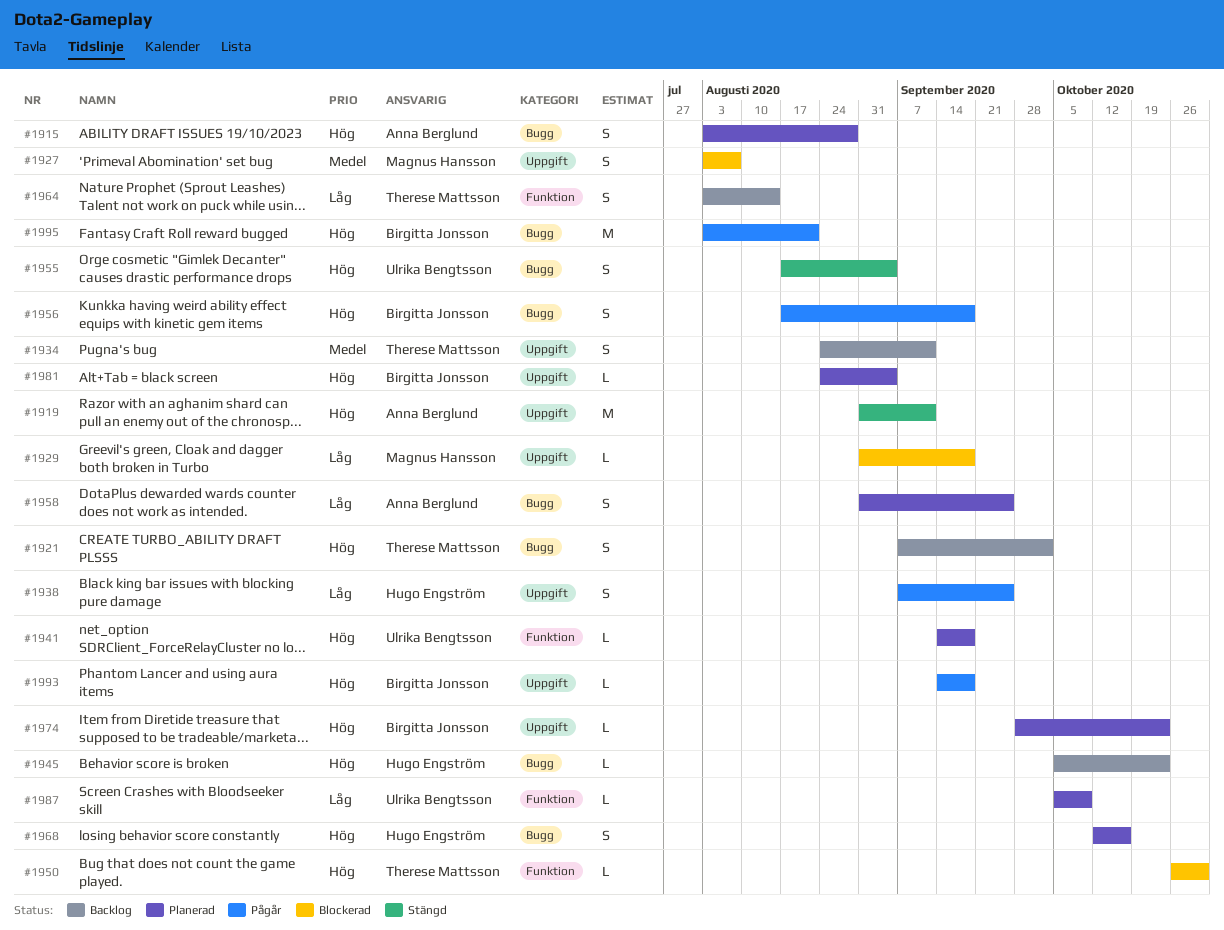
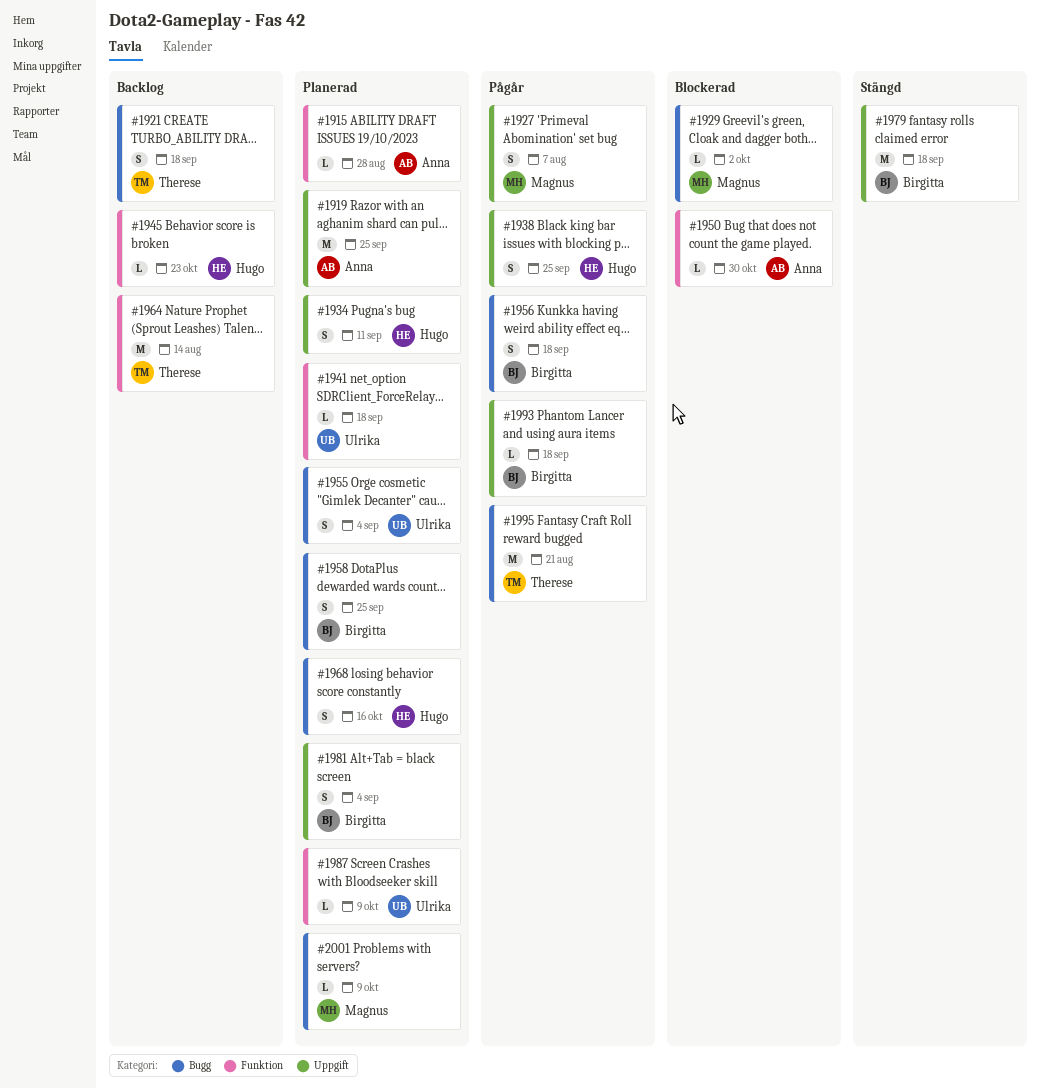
#1915, label: Bugg -> Funktion
#1915, estimate: S -> L
#1919, status: Stängd -> Planerad
#1919, due: Sep 11 -> Sep 25
#1921, due: Oct 2 -> Sep 18
#1927, status: Blockerad -> Pågår
#1929, label: Uppgift -> Bugg
#1929, due: Sep 18 -> Oct 2
#1934, status: Backlog -> Planerad
#1934, owner: Therese Mattsson -> Hugo Engström
#1945, label: Bugg -> Funktion
#1950, owner: Therese Mattsson -> Anna Berglund
#1955, status: Stängd -> Planerad
#1958, owner: Anna Berglund -> Birgitta Jonsson
#1964, estimate: S -> M
#1974: present -> none
#1979: none -> present
#1981, estimate: L -> S
#1995, owner: Birgitta Jonsson -> Therese Mattsson
#2001: none -> present

